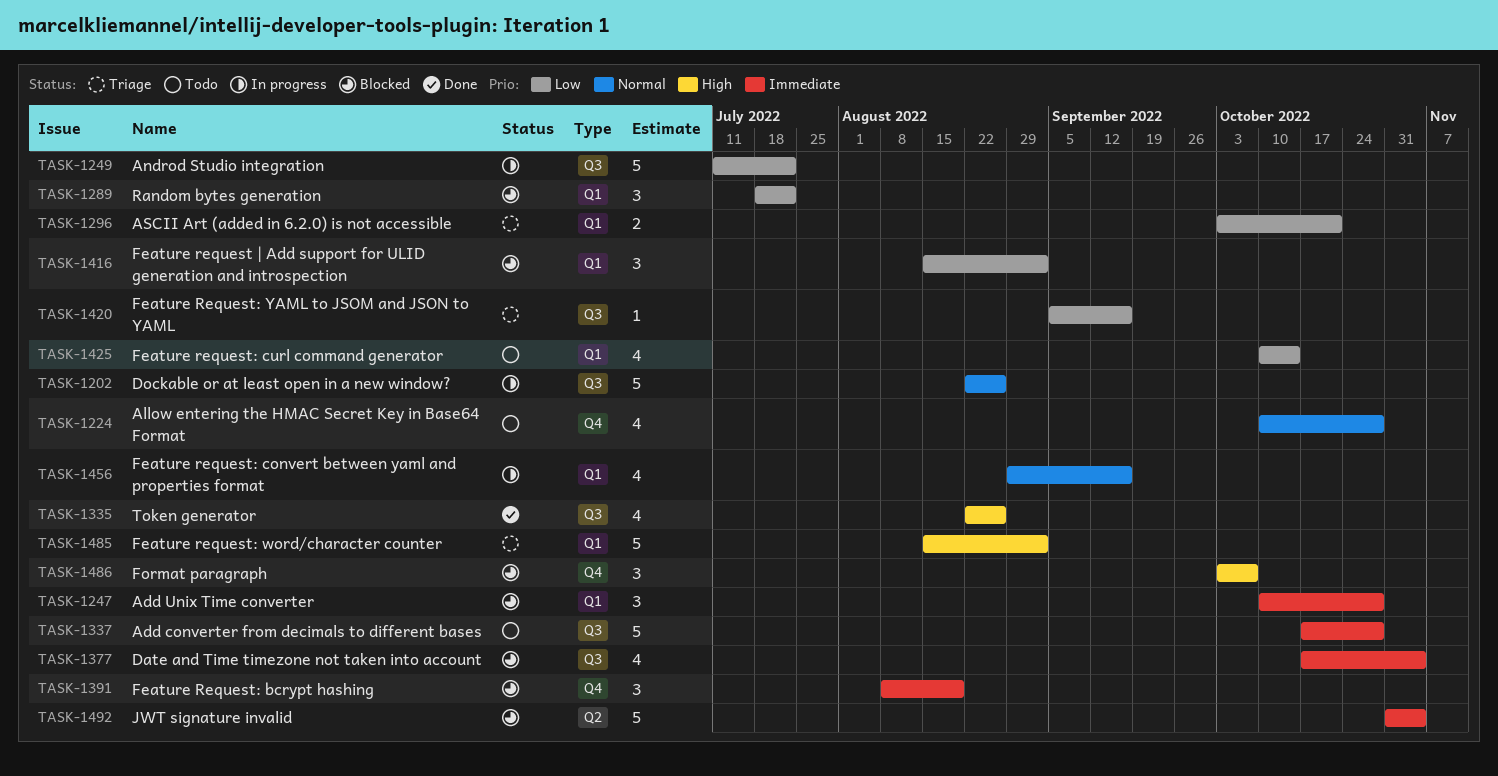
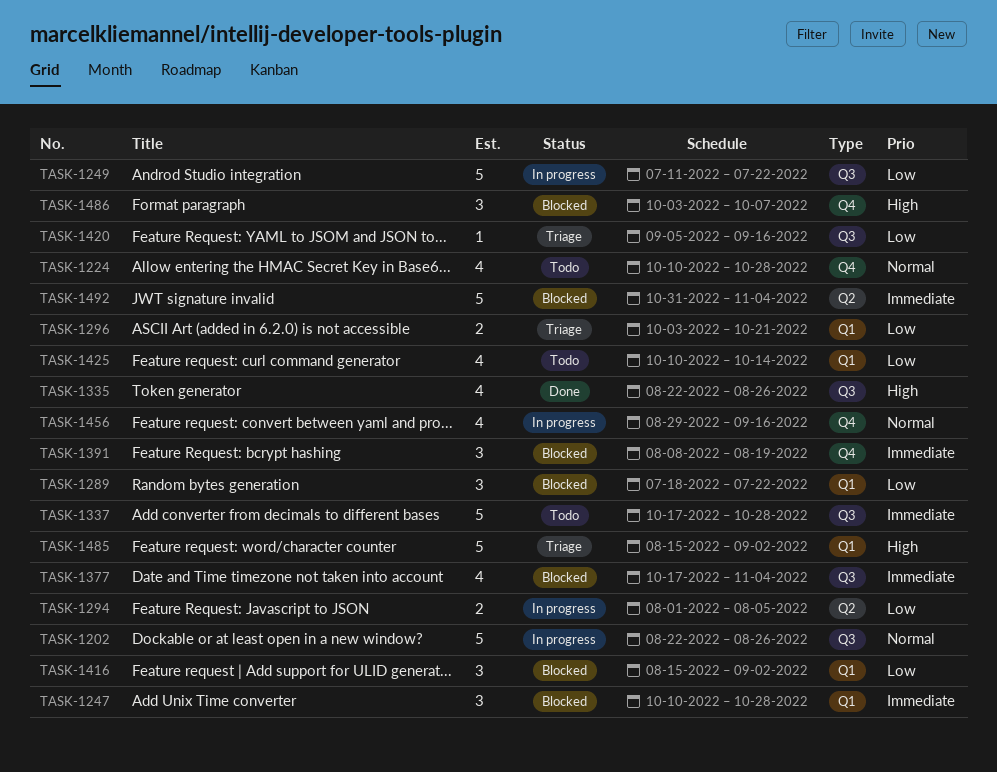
TASK-1294: none -> present
TASK-1456, label: Q1 -> Q4

